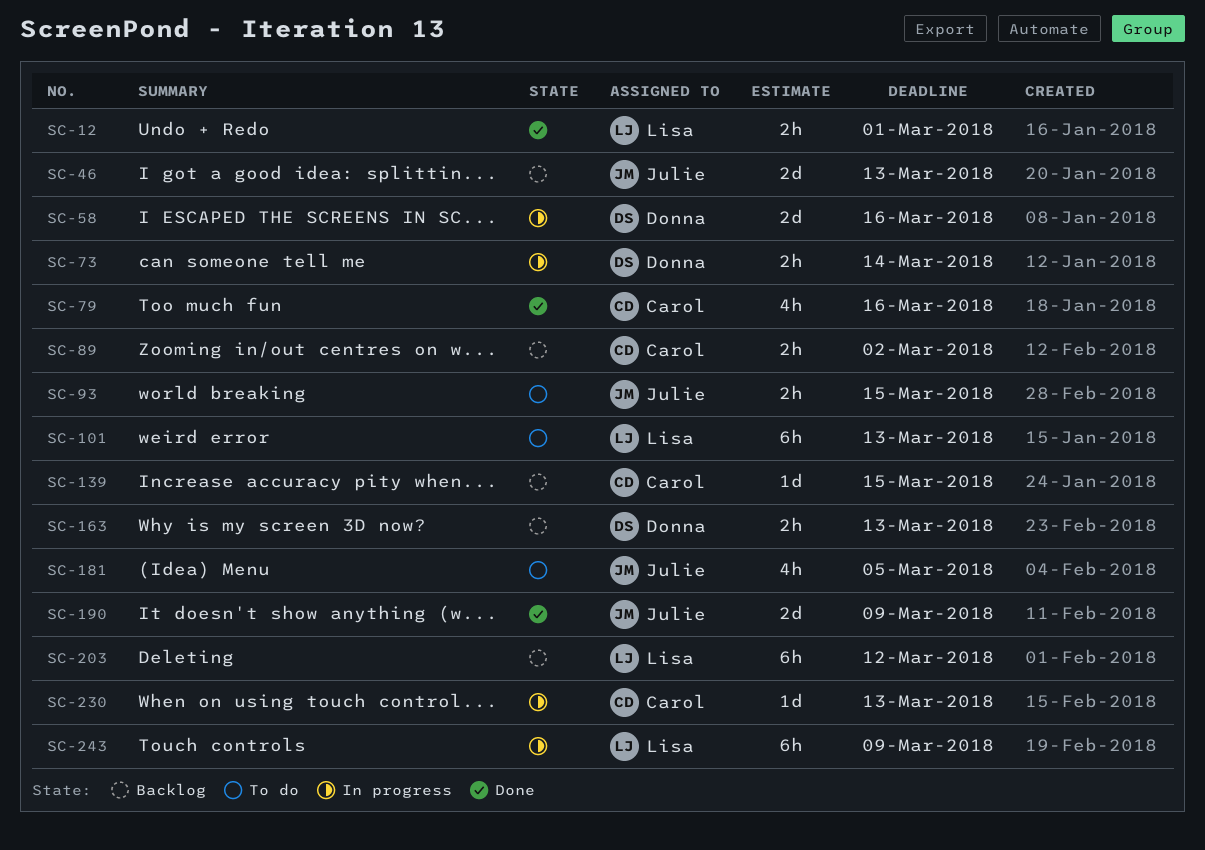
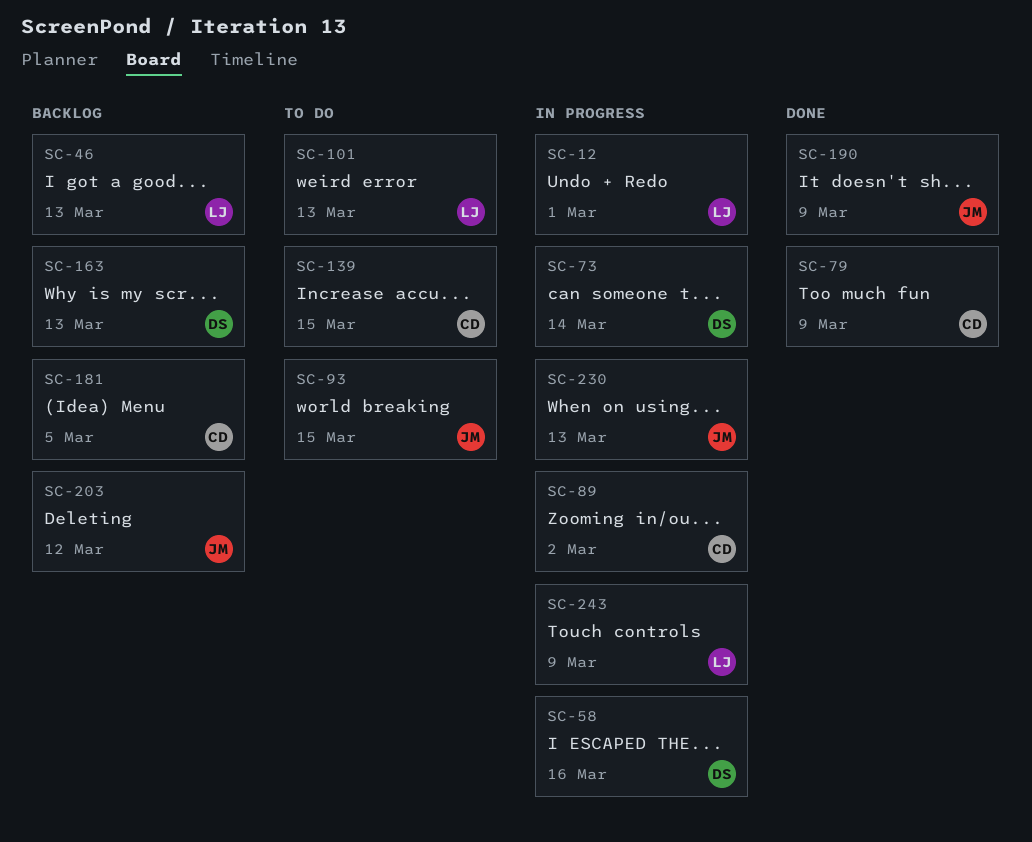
SC-12, status: Done -> In progress
SC-46, owner: Julie -> Lisa
SC-79, due: Mar 16 -> Mar 9
SC-89, status: Backlog -> In progress
SC-139, status: Backlog -> To do
SC-181, status: To do -> Backlog
SC-181, owner: Julie -> Carol
SC-203, owner: Lisa -> Julie
SC-230, owner: Carol -> Julie

